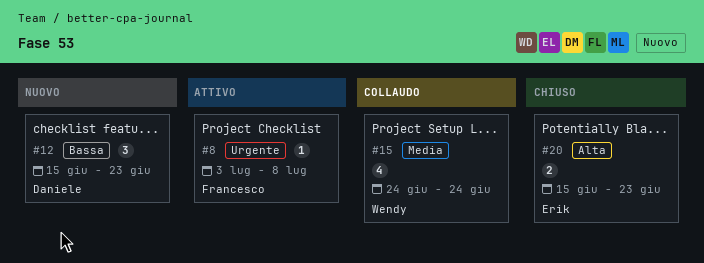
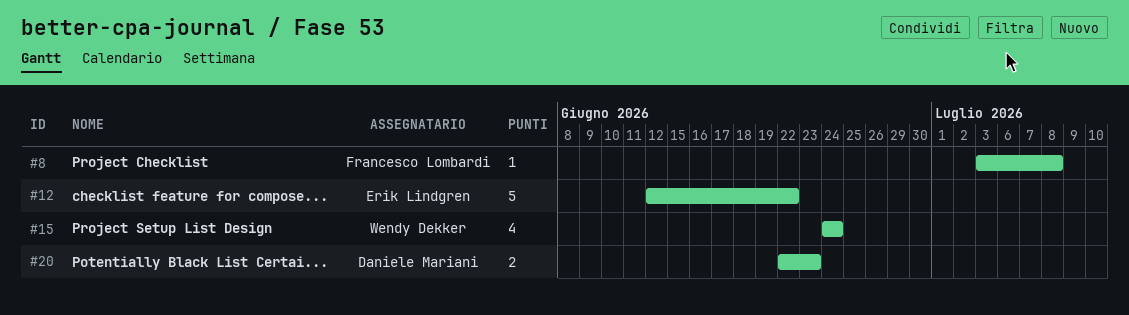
#12, owner: Daniele Mariani -> Erik Lindgren
#12, estimate: 3 -> 5
#12, start: Jun 15 -> Jun 12
#12, due: Jun 23 -> Jun 22
#20, owner: Erik Lindgren -> Daniele Mariani
#20, start: Jun 15 -> Jun 22

